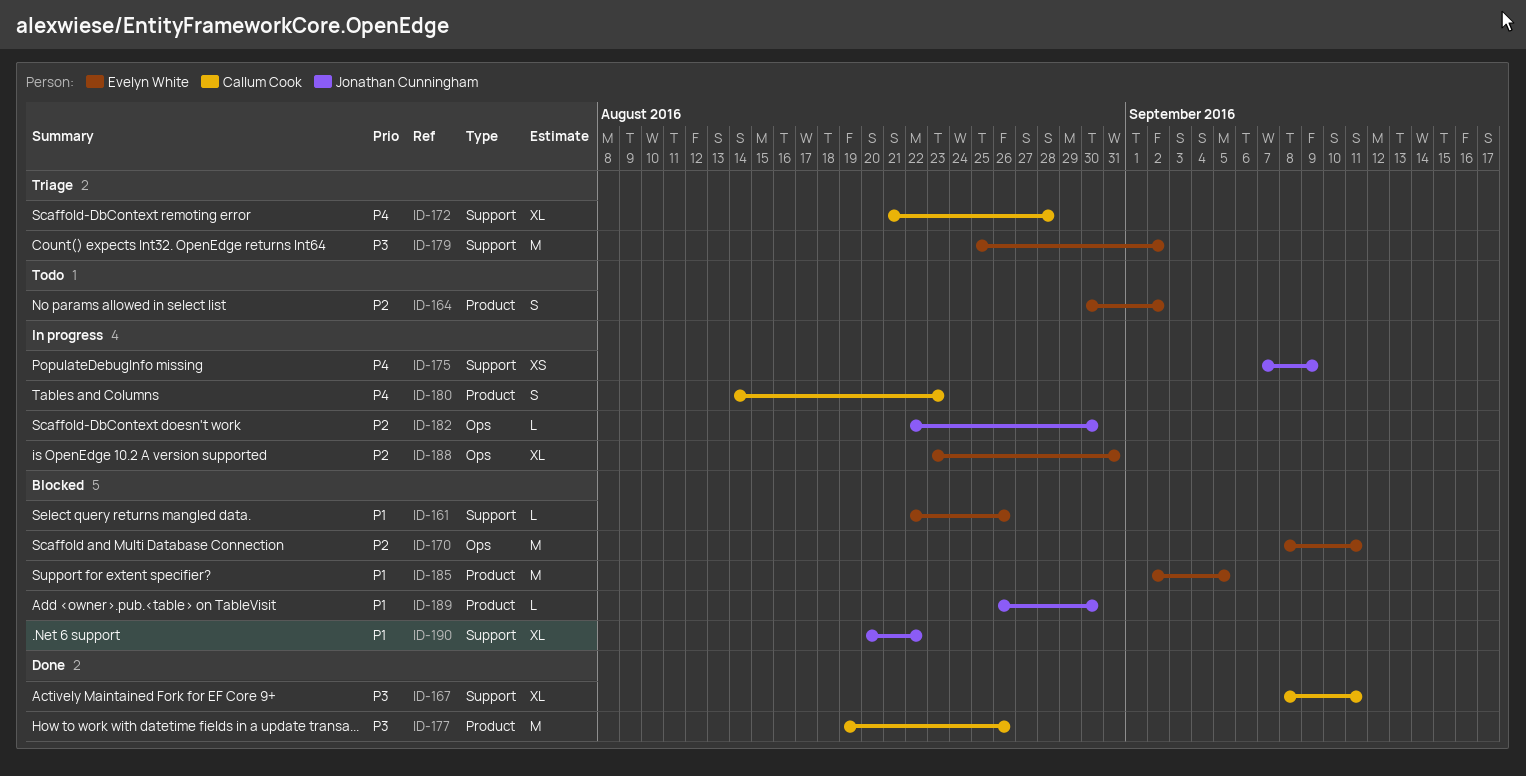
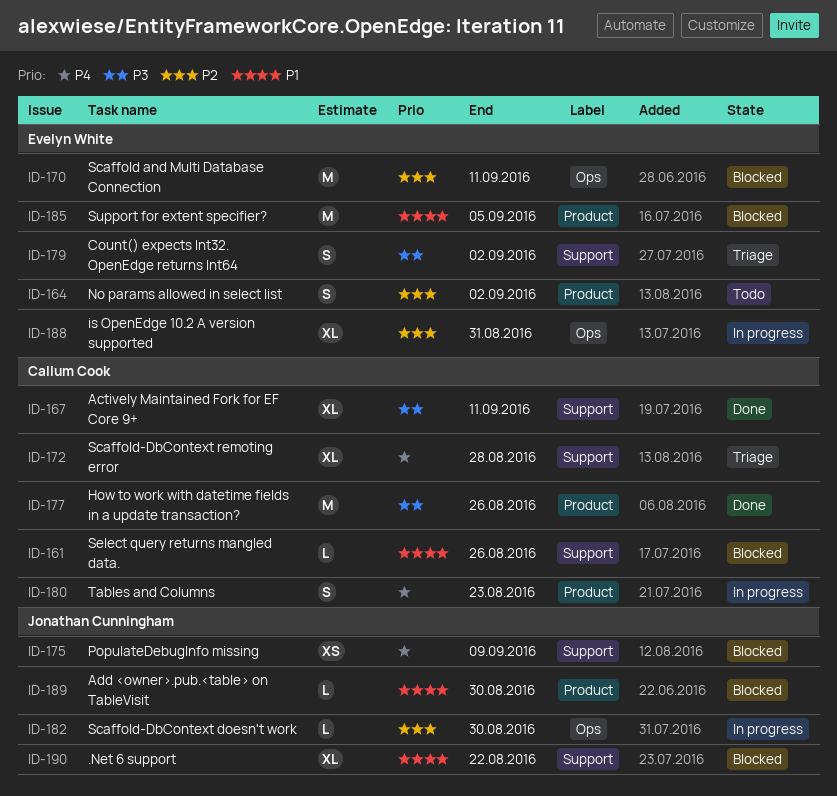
ID-161, owner: Evelyn White -> Callum Cook
ID-175, status: In progress -> Blocked
ID-179, estimate: M -> S

